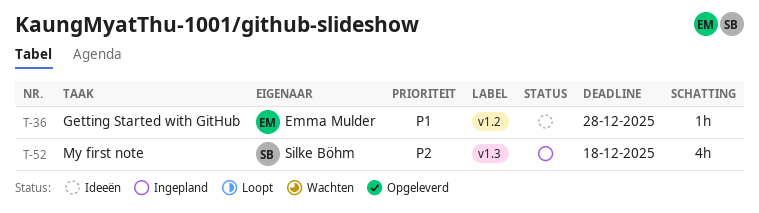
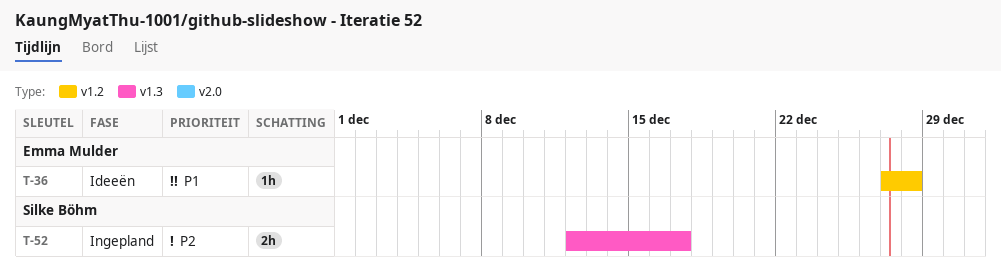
T-52, estimate: 4h -> 2h
T-52, due: Dec 18 -> Dec 17

